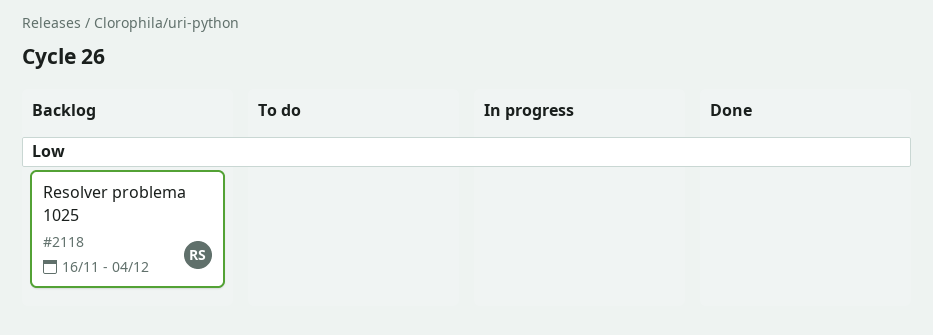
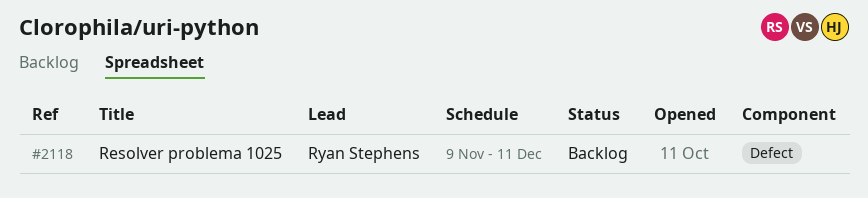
#2118, start: Nov 16 -> Nov 9
#2118, due: Dec 4 -> Dec 11

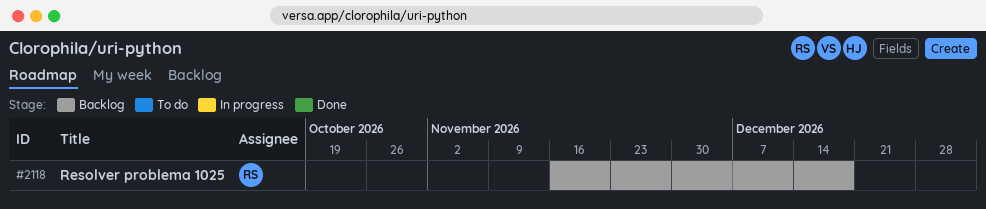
#2118, start: Nov 9 -> Nov 16
#2118, due: Dec 11 -> Dec 18

